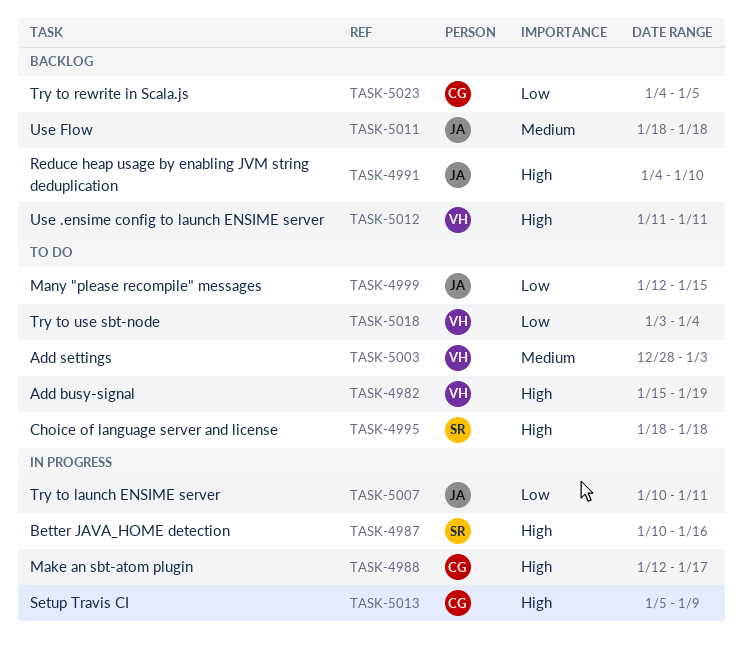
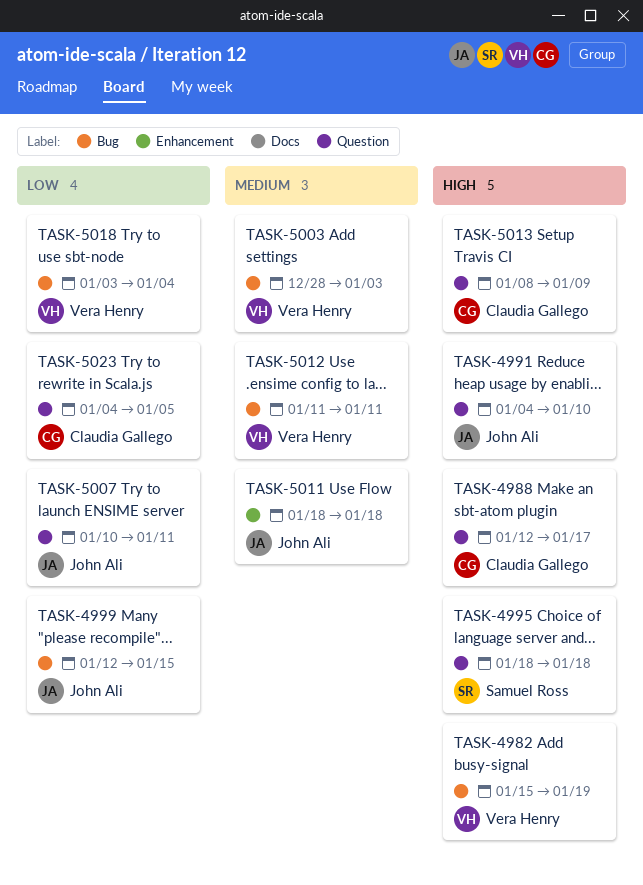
TASK-4987: present -> none
TASK-5012, priority: High -> Medium
TASK-5013, start: Jan 5 -> Jan 8

